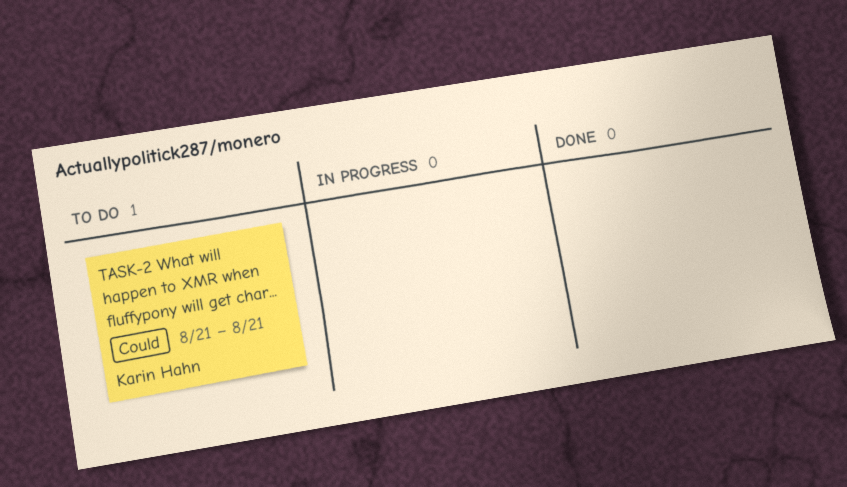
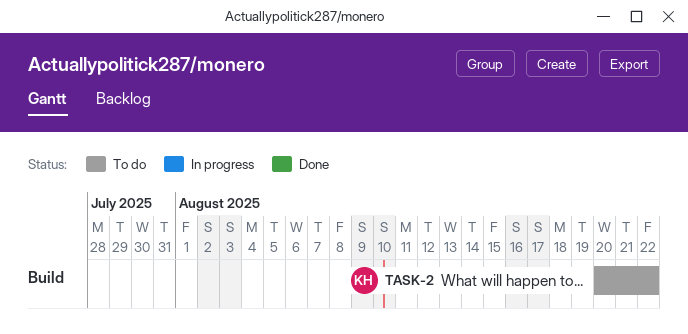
TASK-2, start: Aug 21 -> Aug 20
TASK-2, due: Aug 21 -> Aug 22

